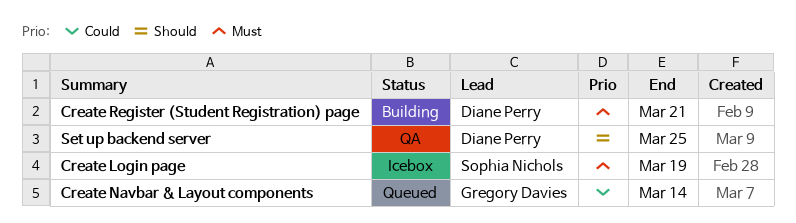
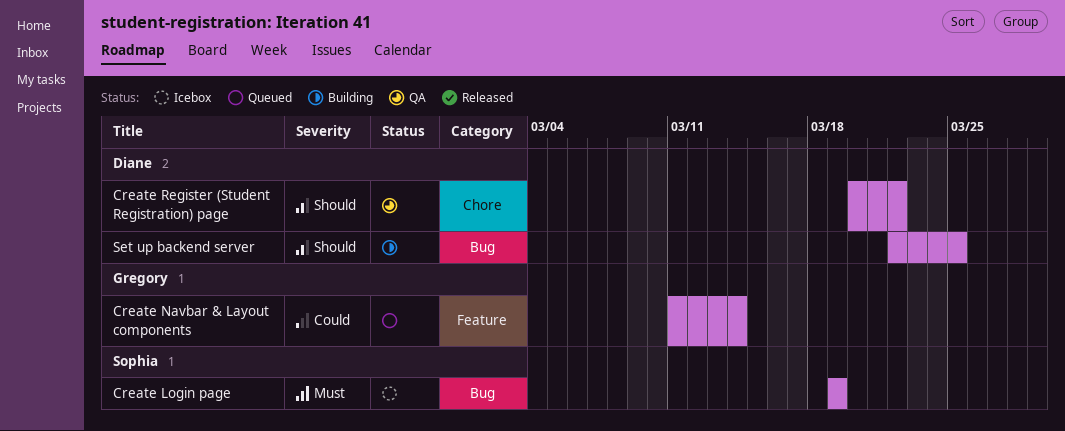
Create Register (Student Registration) page, status: Building -> QA
Create Register (Student Registration) page, priority: Must -> Should
Create Register (Student Registration) page, due: Mar 21 -> Mar 22
Set up backend server, status: QA -> Building

